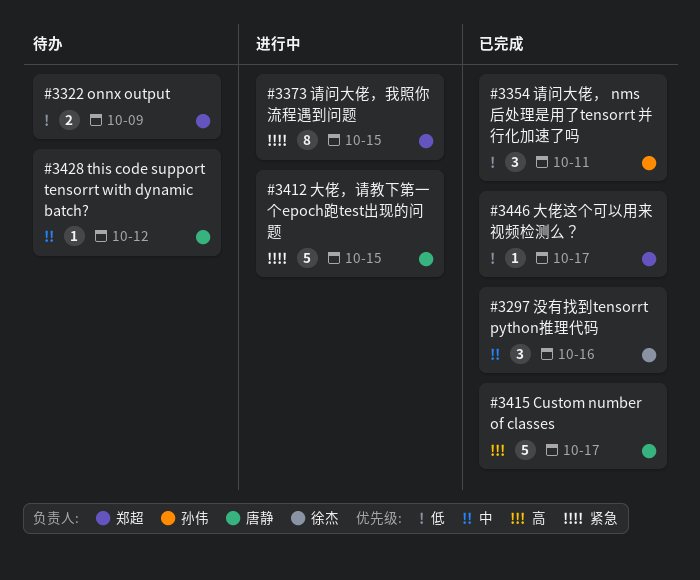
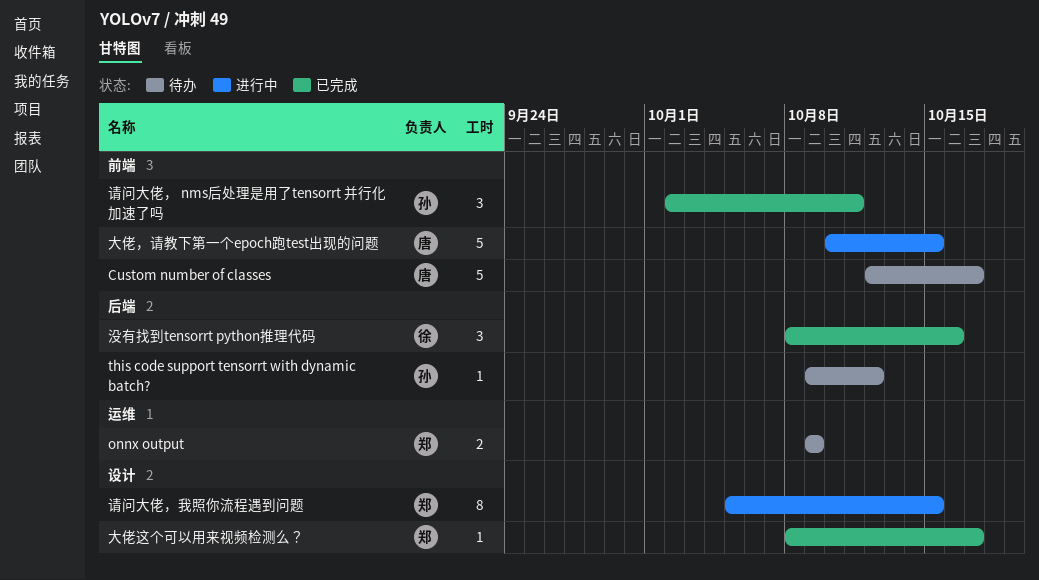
Custom number of classes, status: 已完成 -> 待办
this code support tensorrt with dynamic batch?, owner: 唐静 -> 孙伟

